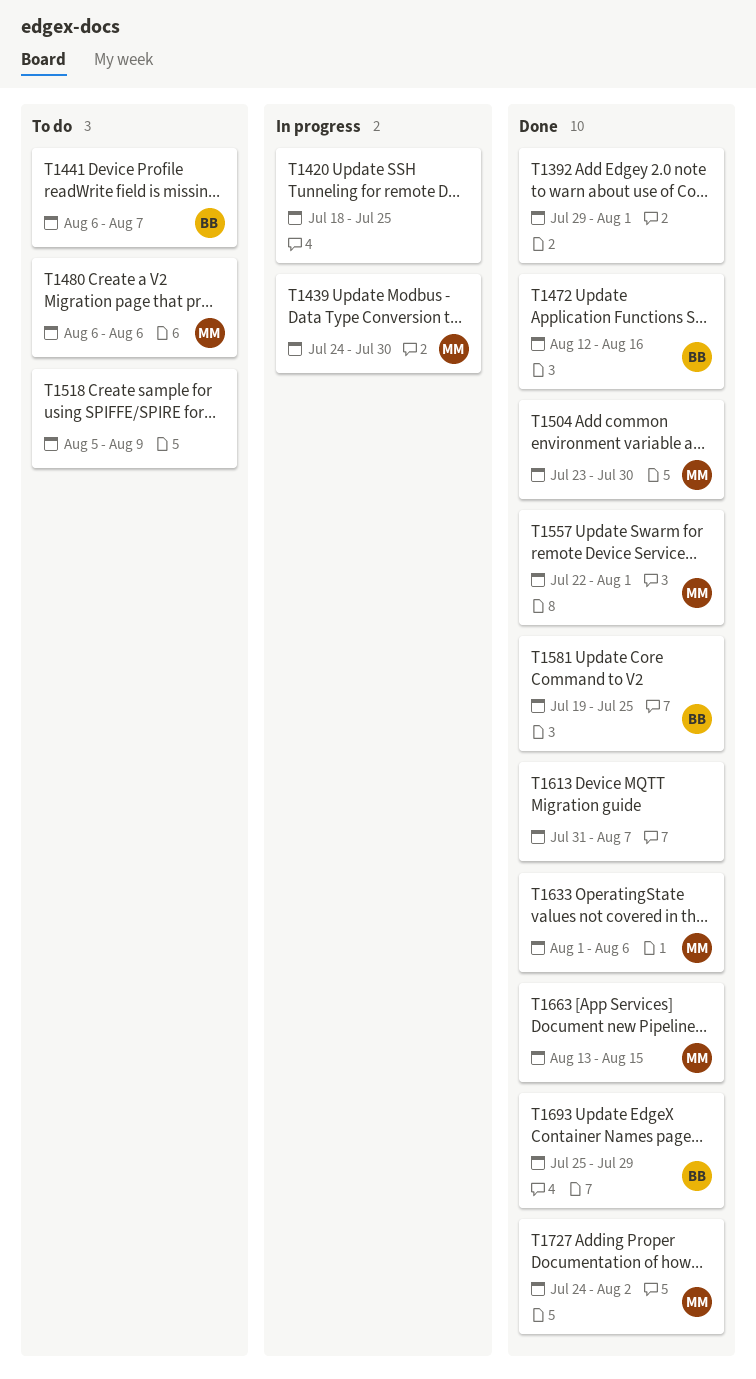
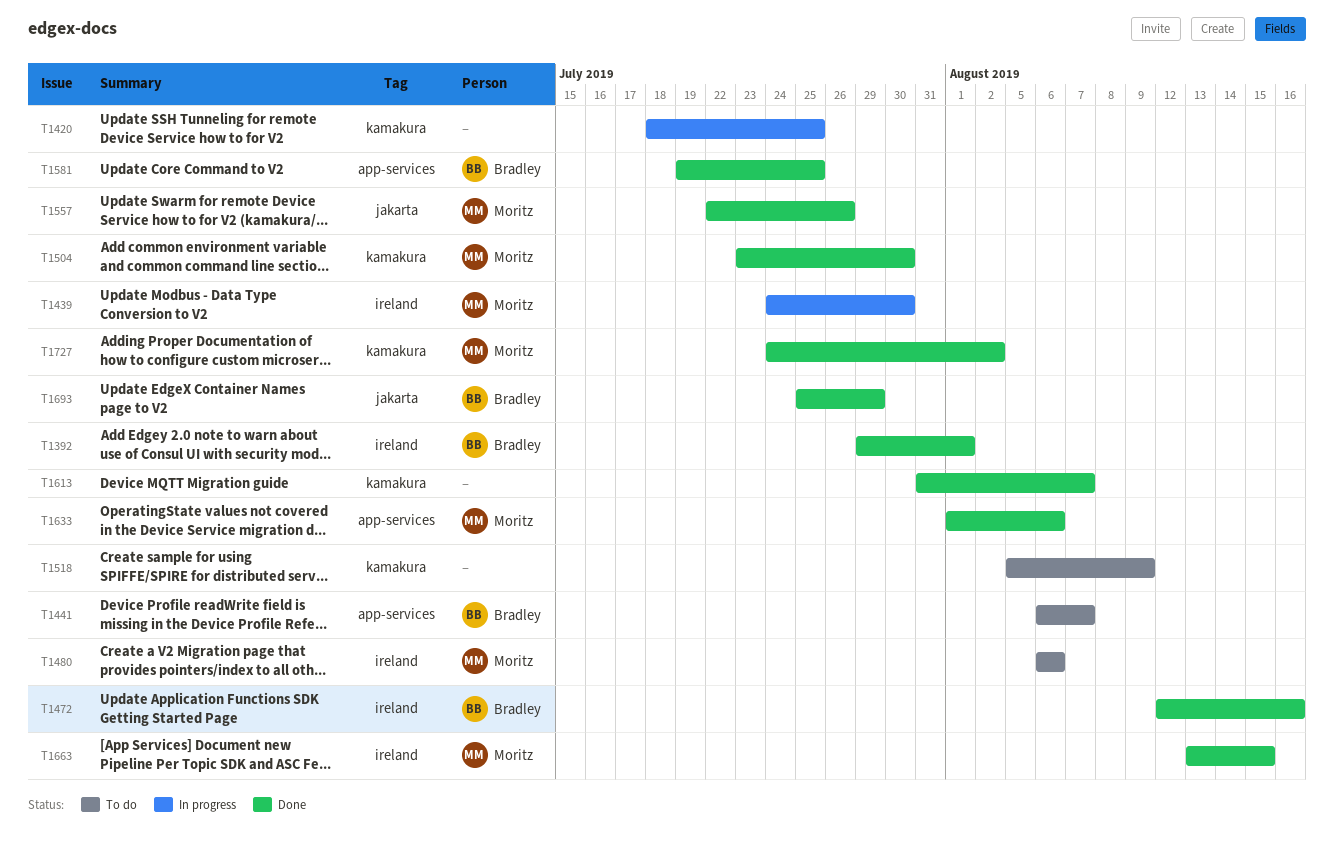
T1392, owner: none -> Bradley
T1557, due: Aug 1 -> Jul 26

